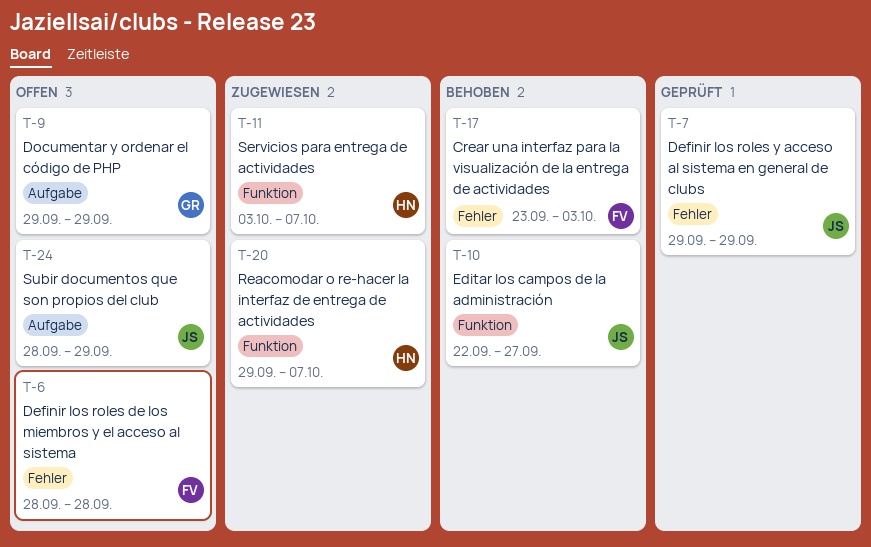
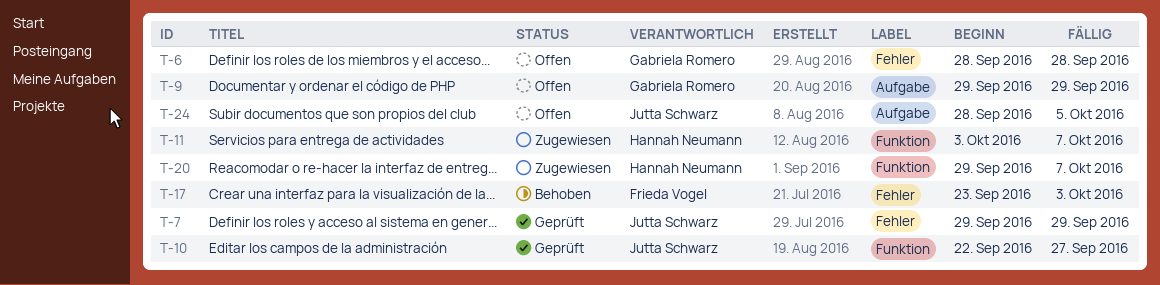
T-6, owner: Frieda Vogel -> Gabriela Romero
T-10, status: Behoben -> Geprüft
T-24, due: Sep 29 -> Oct 5

